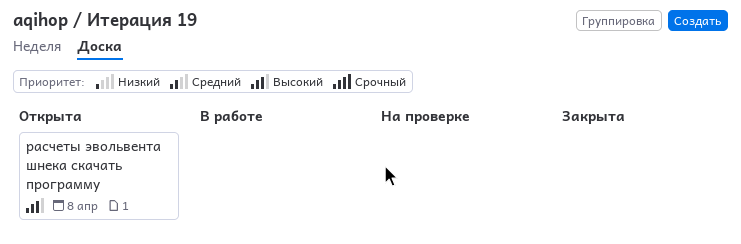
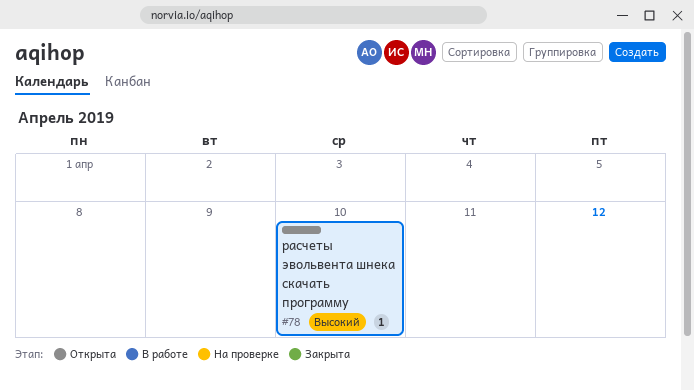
расчеты эвольвента шнека скачать программу, due: Apr 8 -> Apr 10

